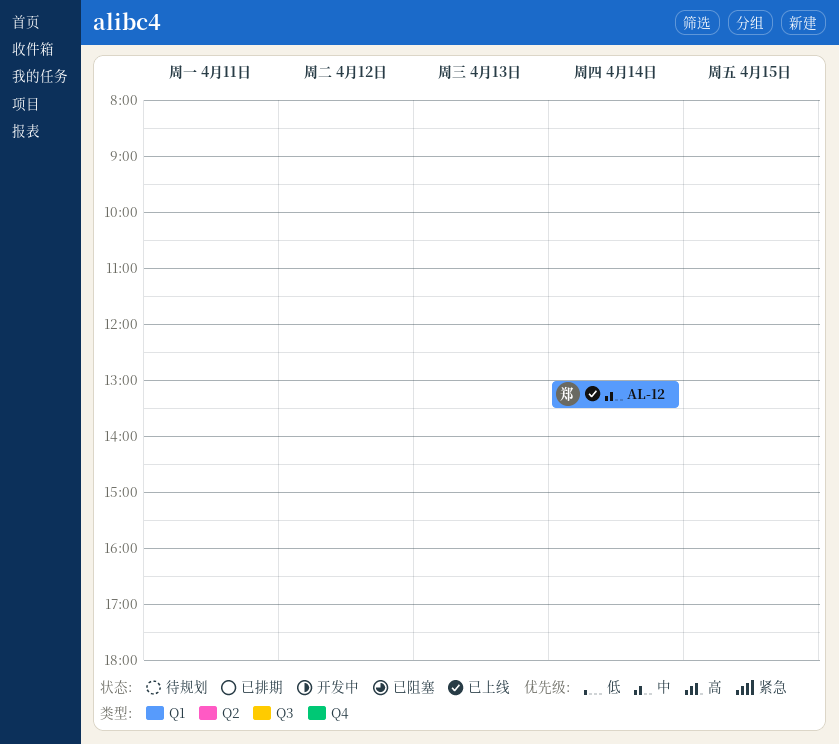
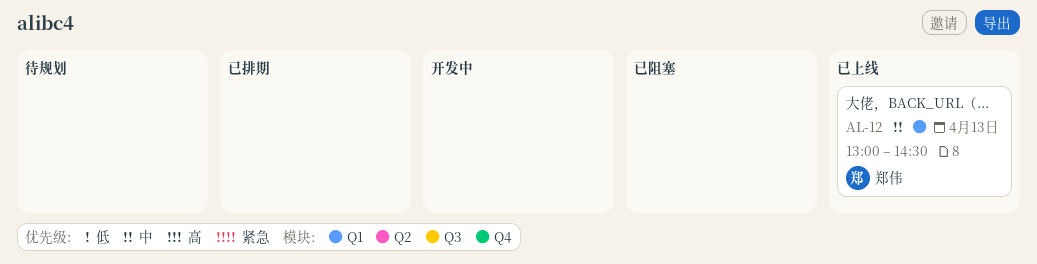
AL-12, day: Apr 14 -> Apr 13
AL-12, ends: 13:30 -> 14:30

